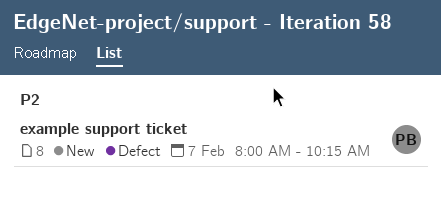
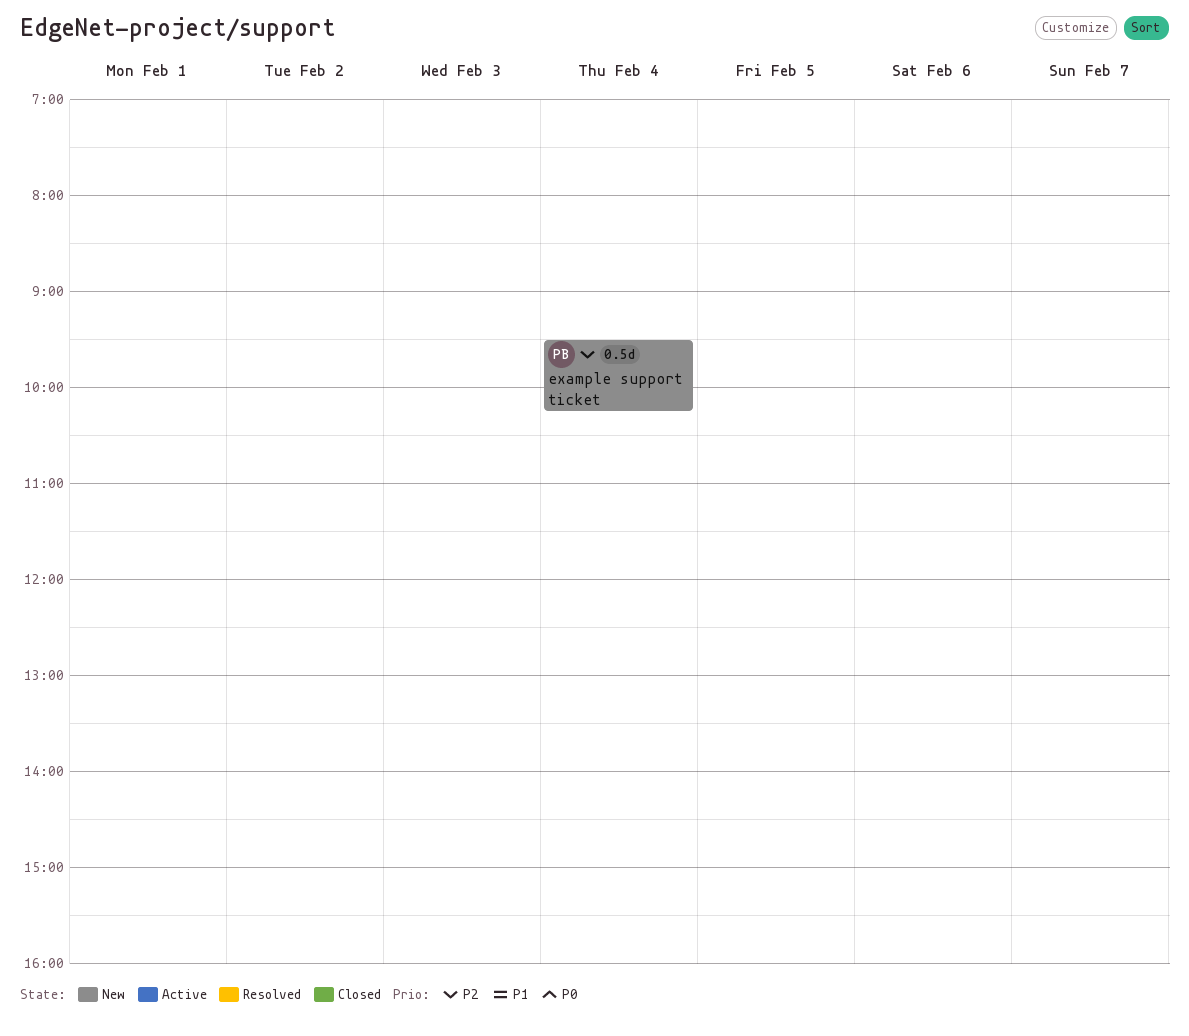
example support ticket, day: Feb 7 -> Feb 4
example support ticket, begins: 08:00 -> 09:30

